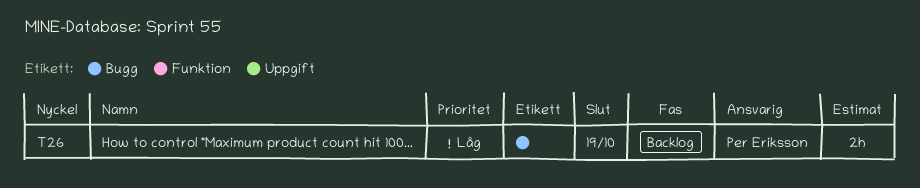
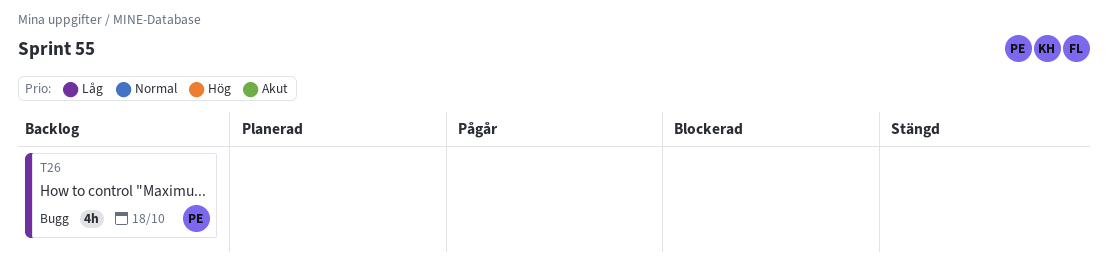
T26, estimate: 2h -> 4h
T26, due: Oct 19 -> Oct 18

